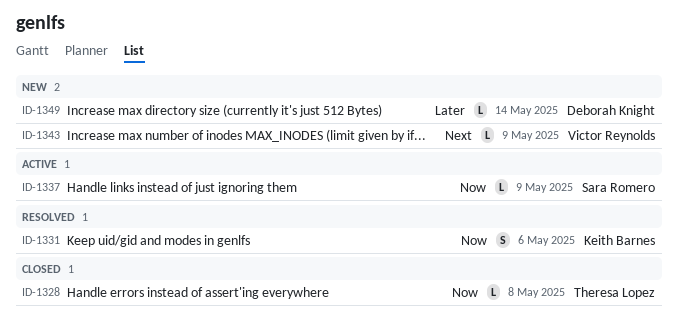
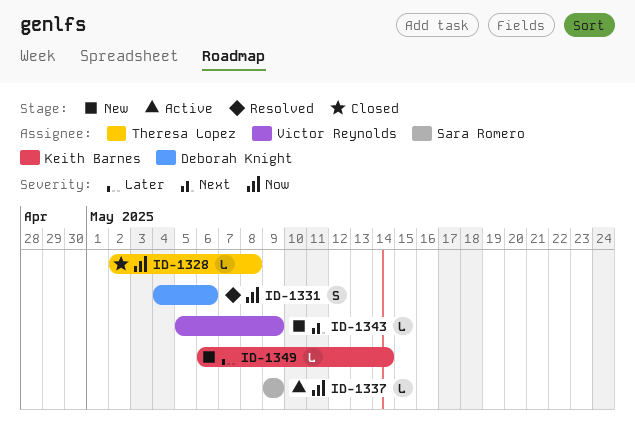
ID-1331, owner: Keith Barnes -> Deborah Knight
ID-1349, owner: Deborah Knight -> Keith Barnes

